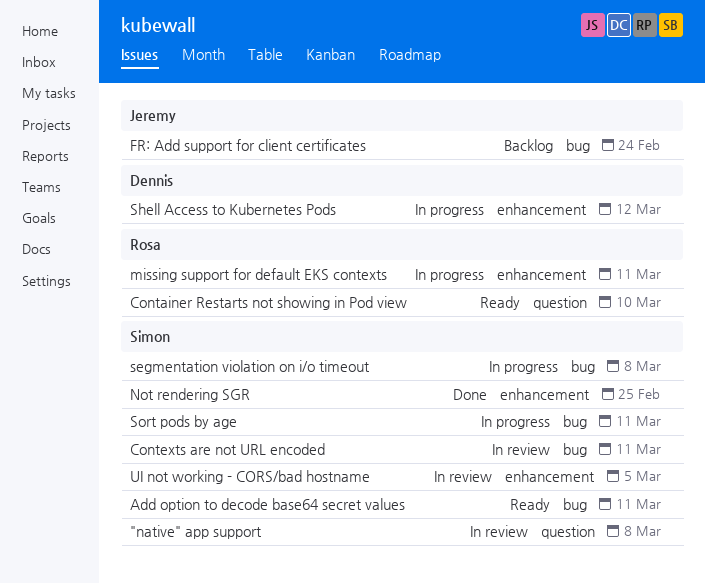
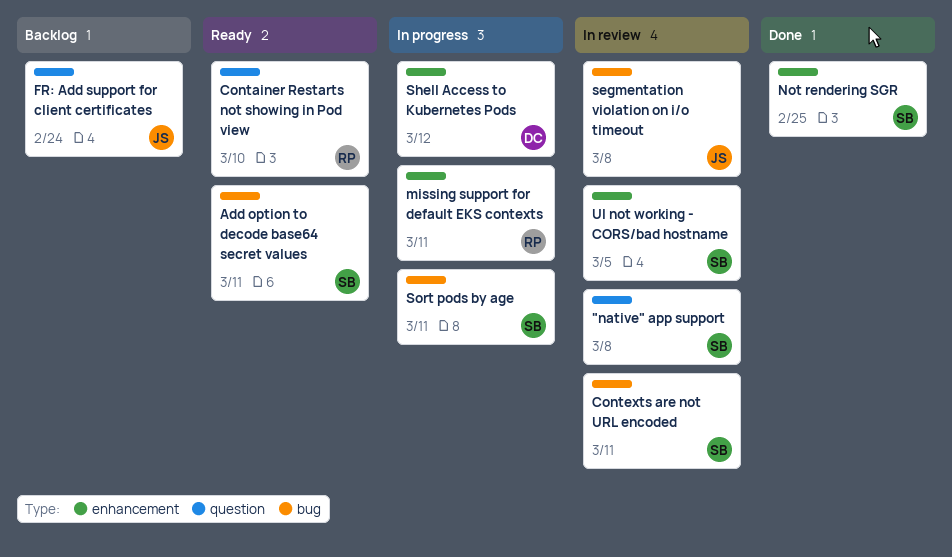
FR: Add support for client certificates, label: bug -> question
segmentation violation on i/o timeout, status: In progress -> In review
segmentation violation on i/o timeout, owner: Simon -> Jeremy

